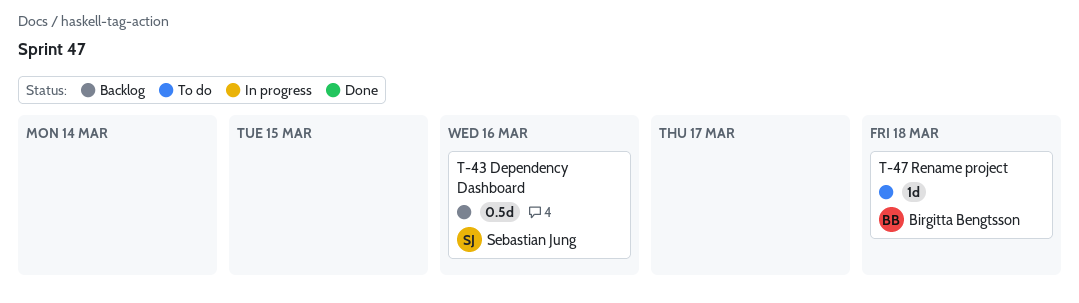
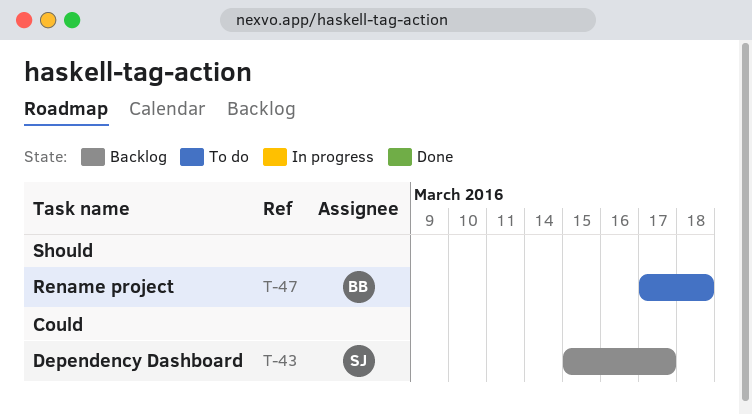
T-43, due: Mar 16 -> Mar 17

